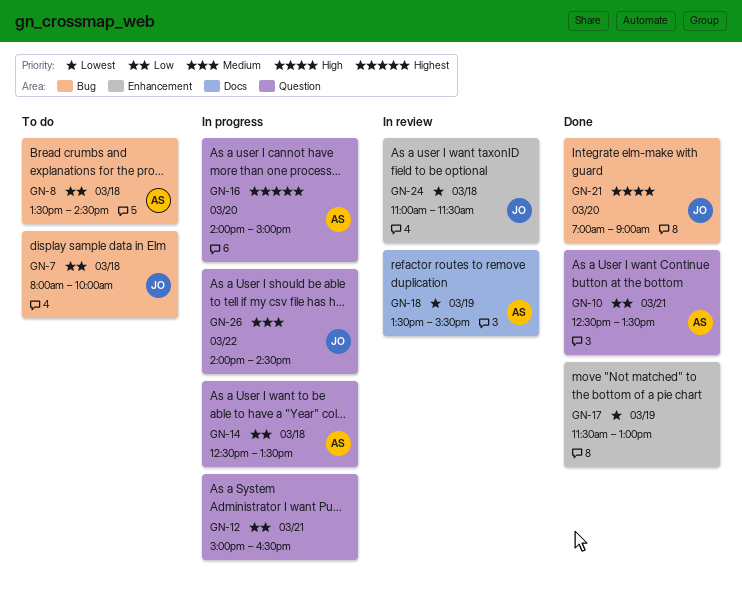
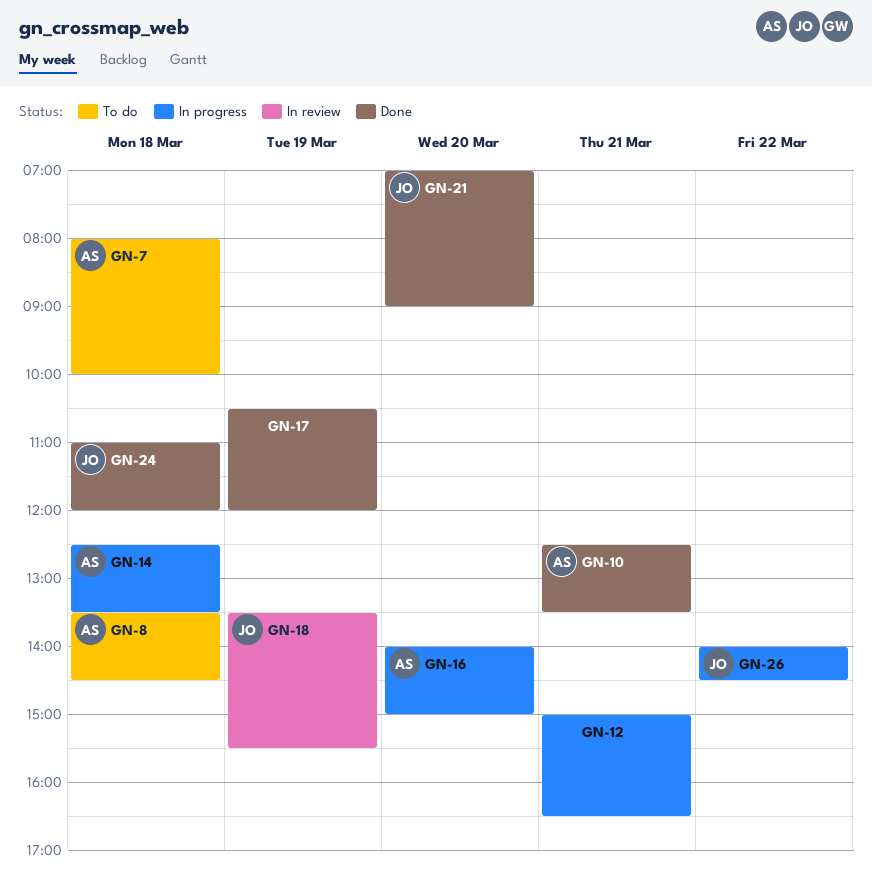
GN-7, owner: JO -> AS
GN-17, begins: 11:30 -> 10:30
GN-17, ends: 13:00 -> 12:00
GN-18, owner: AS -> JO
GN-24, status: In review -> Done
GN-24, ends: 11:30 -> 12:00

